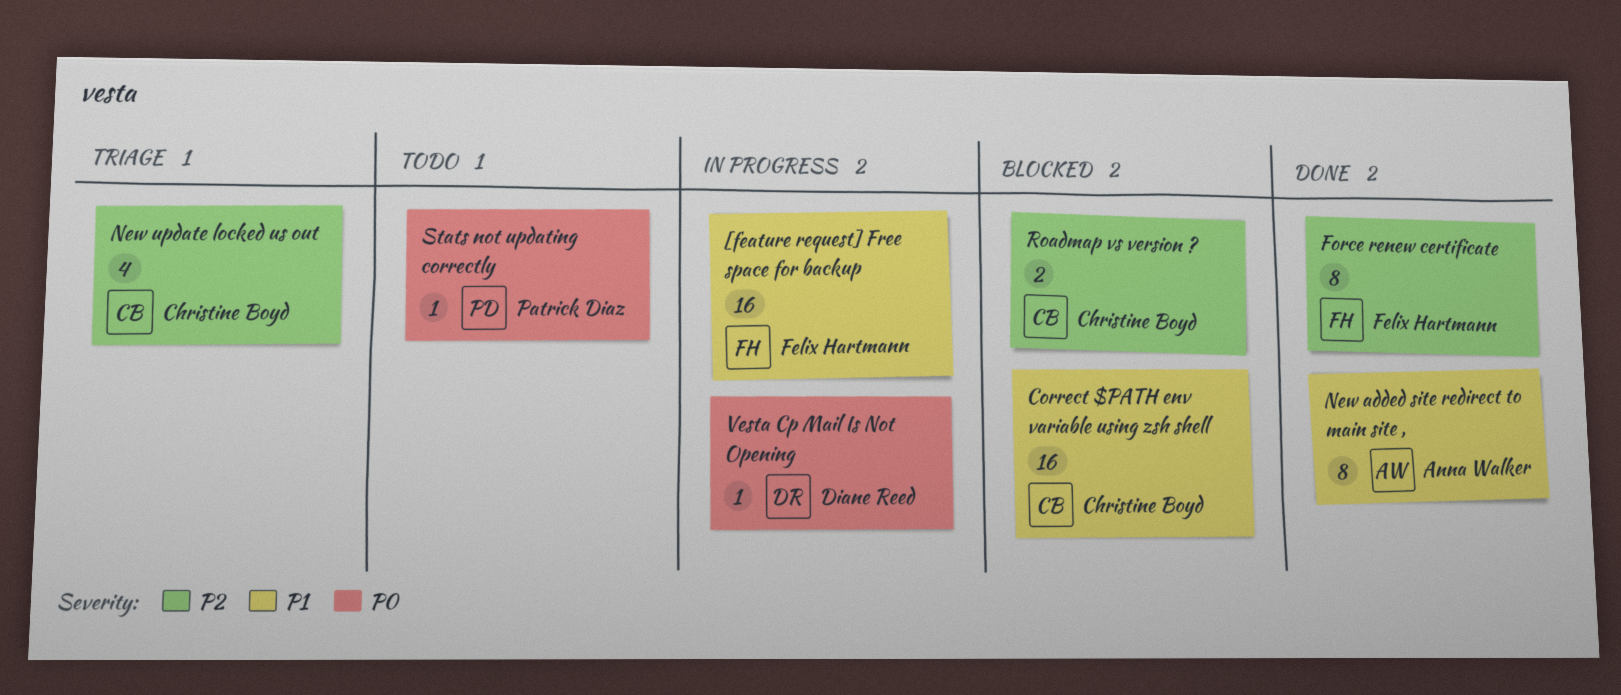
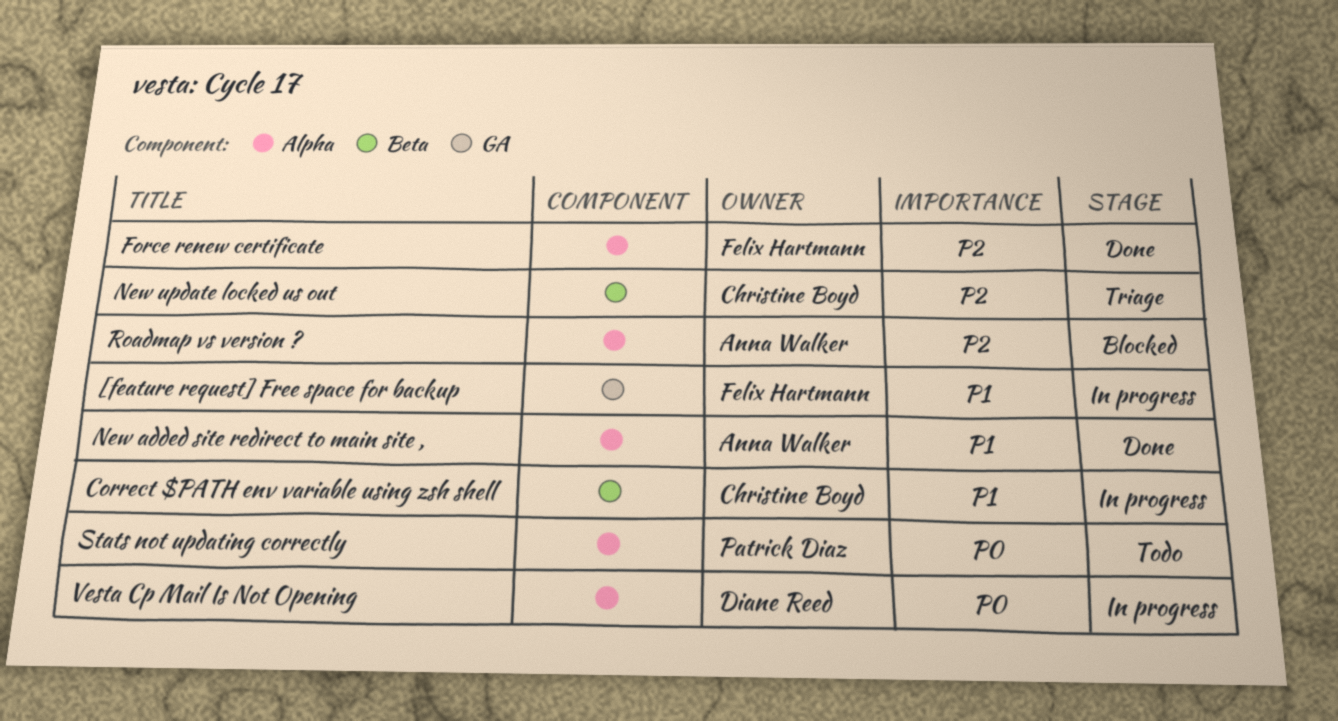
Correct $PATH env variable using zsh shell, status: Blocked -> In progress
Roadmap vs version ?, owner: Christine Boyd -> Anna Walker

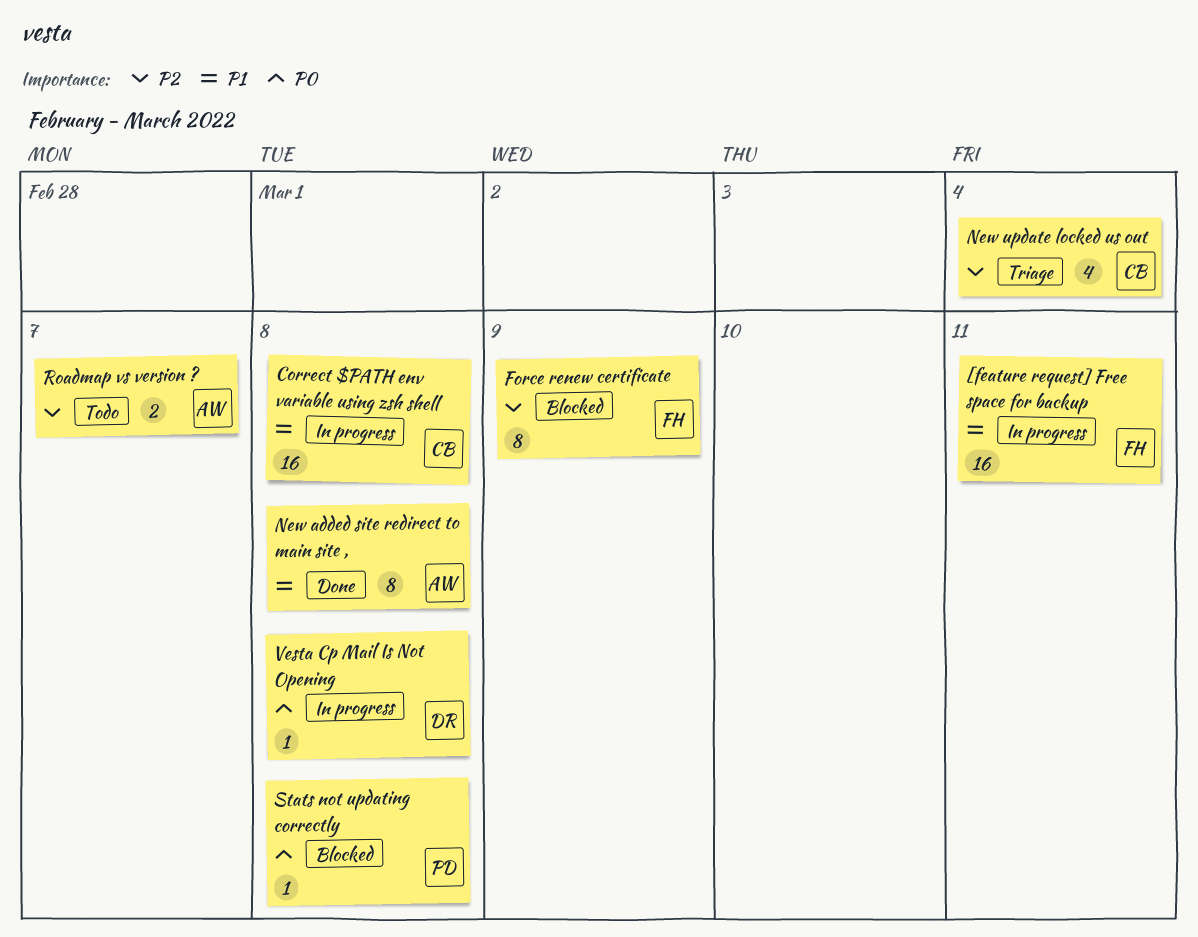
Force renew certificate, status: Done -> Blocked
Roadmap vs version ?, status: Blocked -> Todo
Stats not updating correctly, status: Todo -> Blocked

